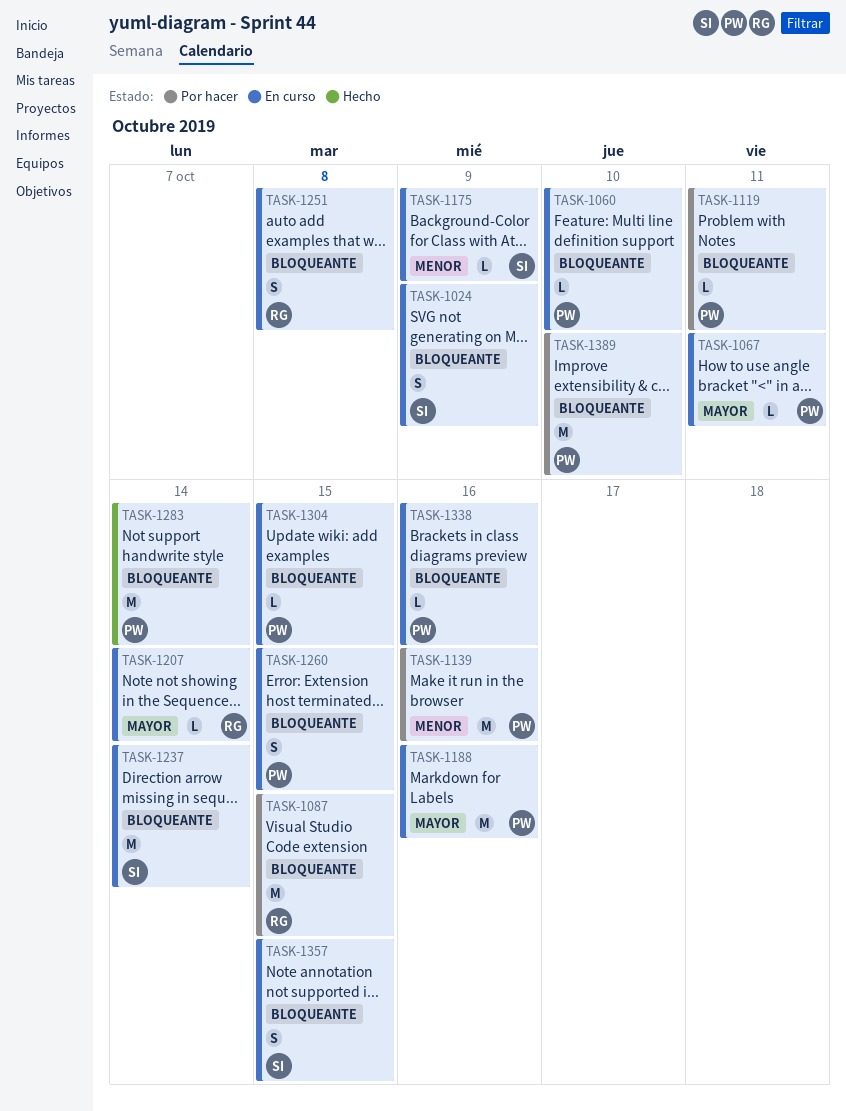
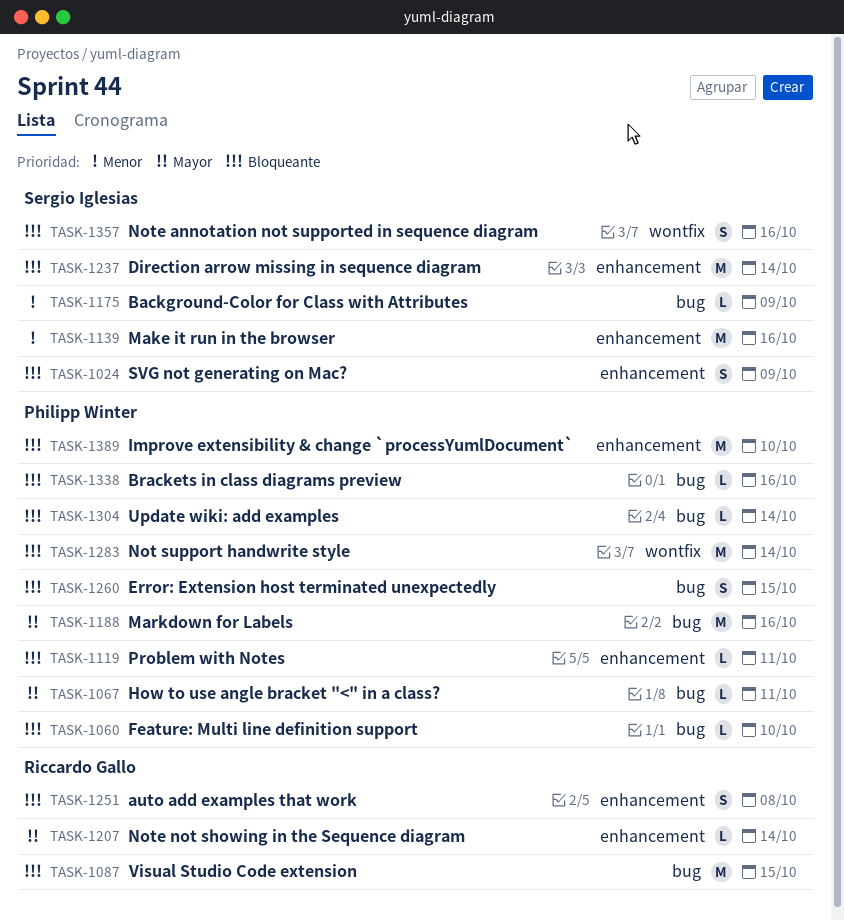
TASK-1139, owner: Philipp Winter -> Sergio Iglesias
TASK-1304, due: Oct 15 -> Oct 14
TASK-1357, due: Oct 15 -> Oct 16

